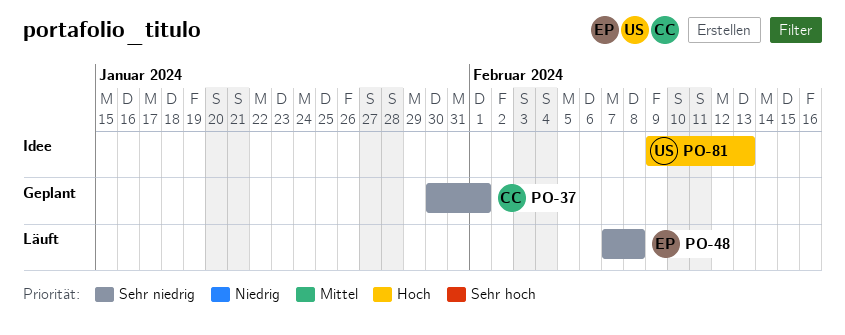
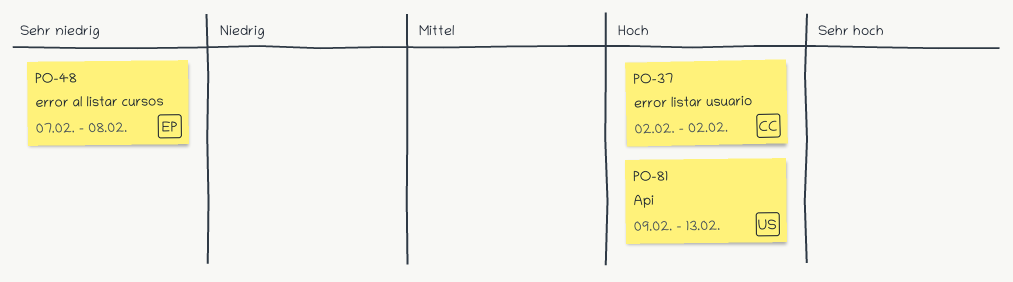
PO-37, priority: Sehr niedrig -> Hoch
PO-37, start: Jan 30 -> Feb 2
PO-37, due: Feb 1 -> Feb 2

